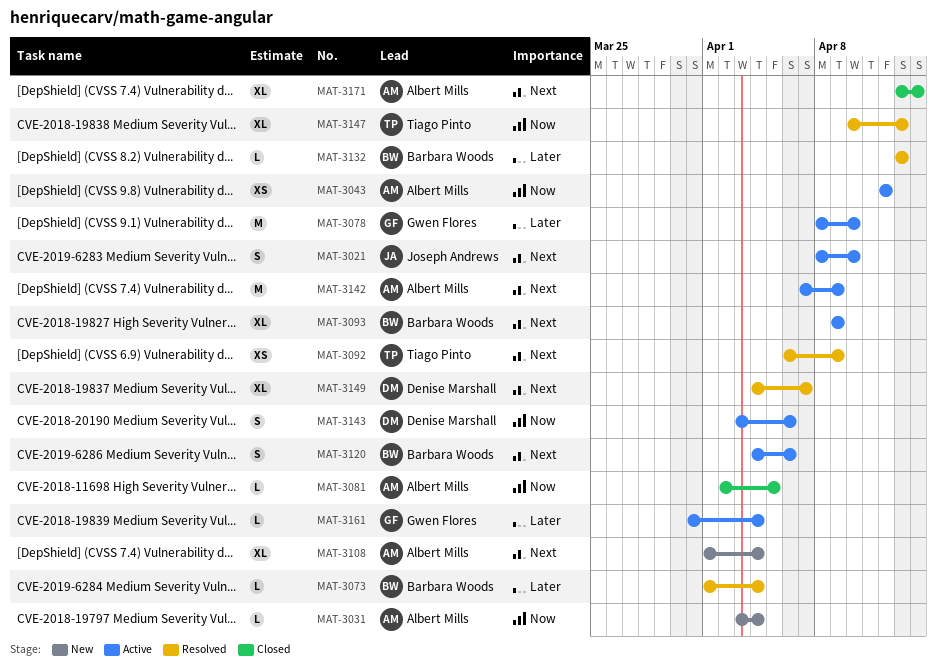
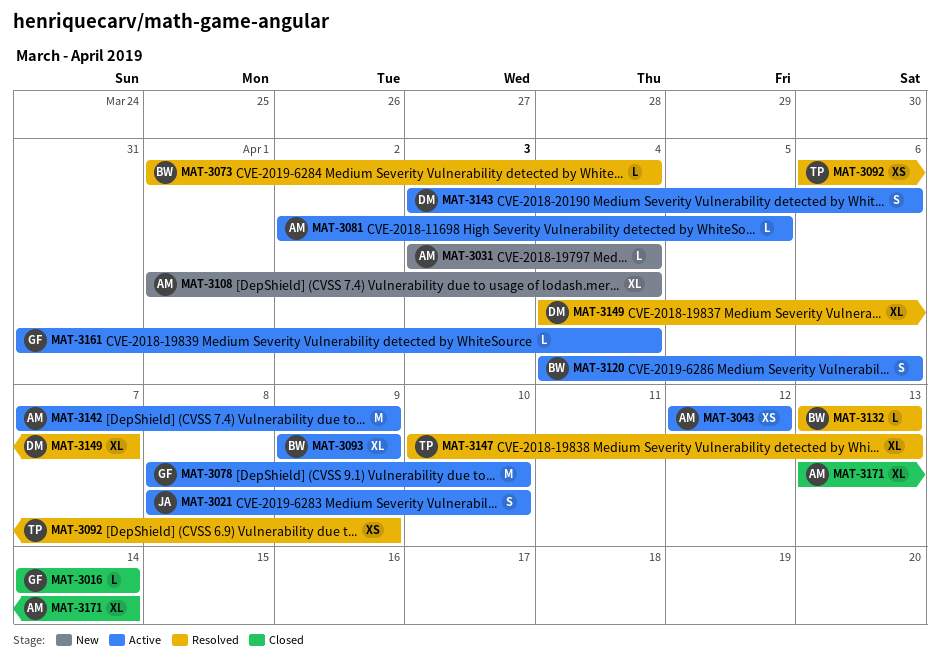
MAT-3016: none -> present
MAT-3081, status: Closed -> Active

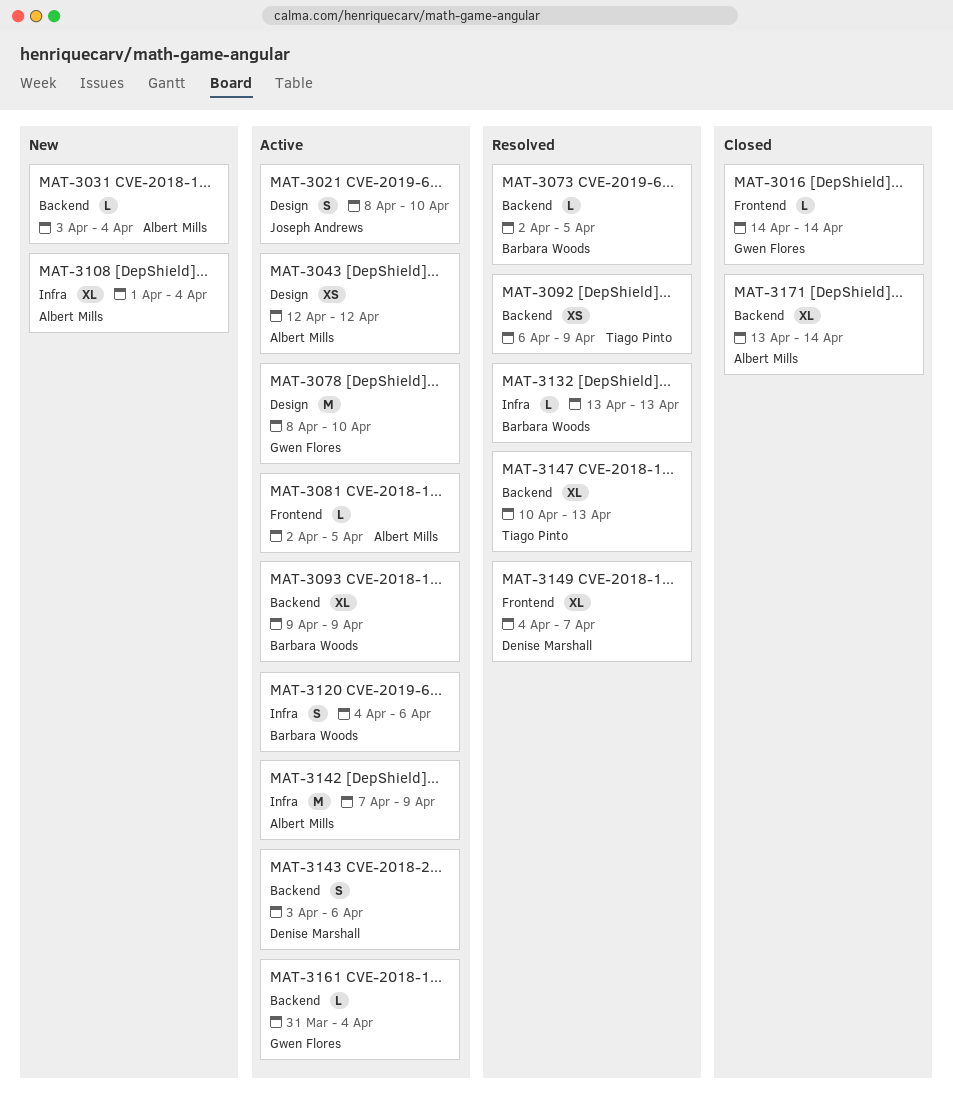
MAT-3073, start: Apr 1 -> Apr 2
MAT-3073, due: Apr 4 -> Apr 5

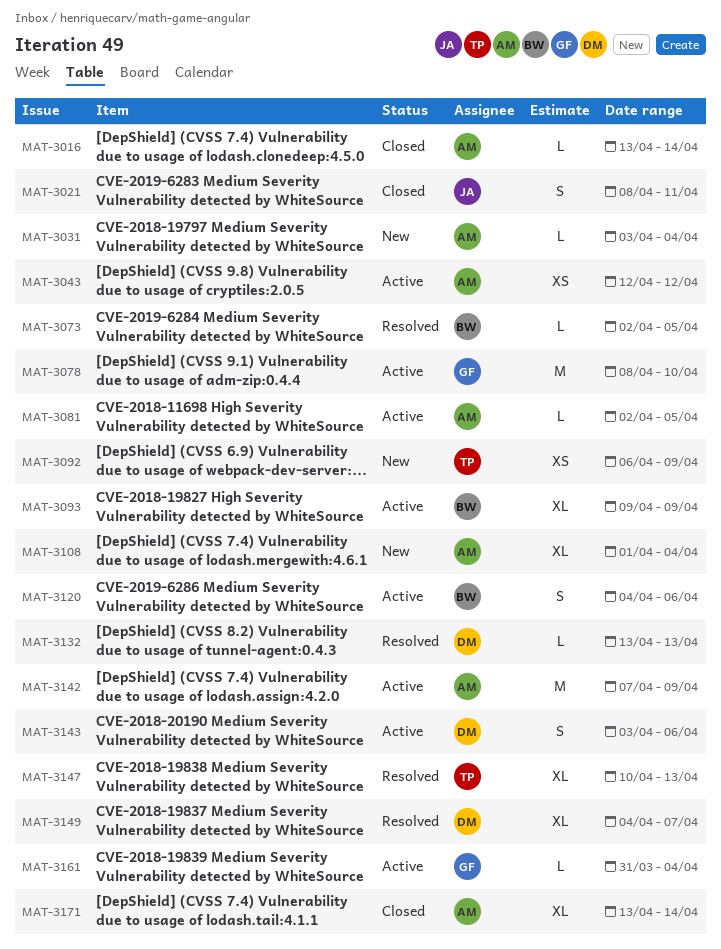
MAT-3016, owner: Gwen Flores -> Albert Mills
MAT-3016, start: Apr 14 -> Apr 13
MAT-3021, status: Active -> Closed
MAT-3021, due: Apr 10 -> Apr 11
MAT-3092, status: Resolved -> New
MAT-3132, owner: Barbara Woods -> Denise Marshall

